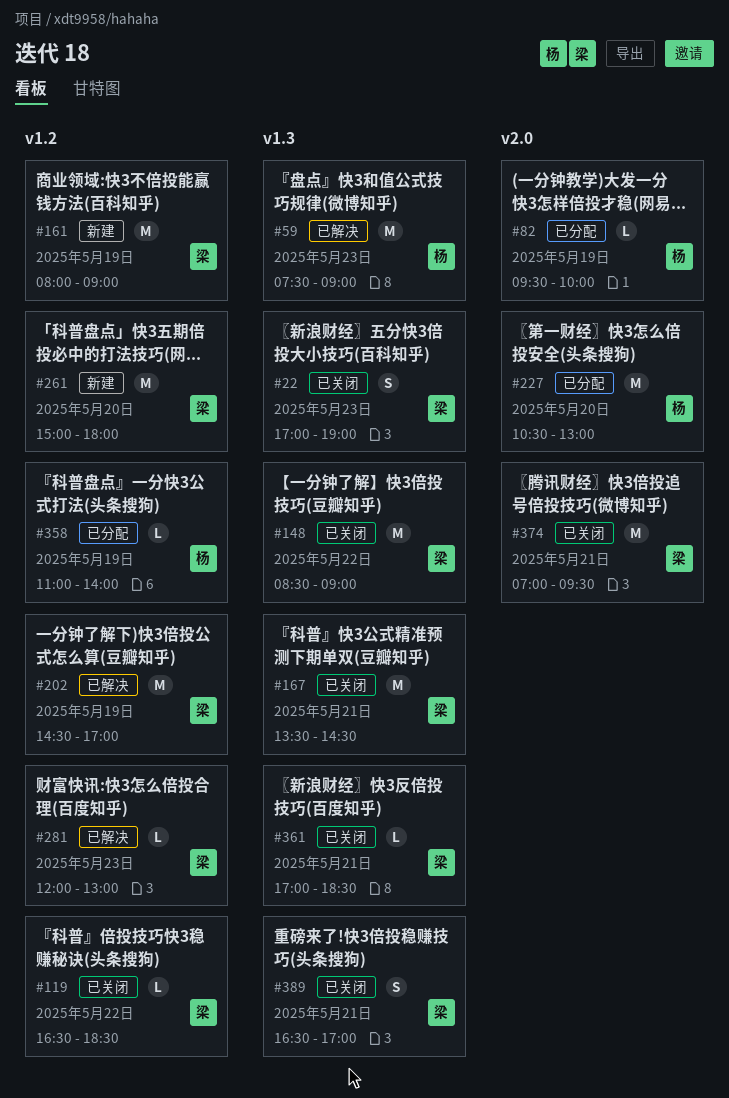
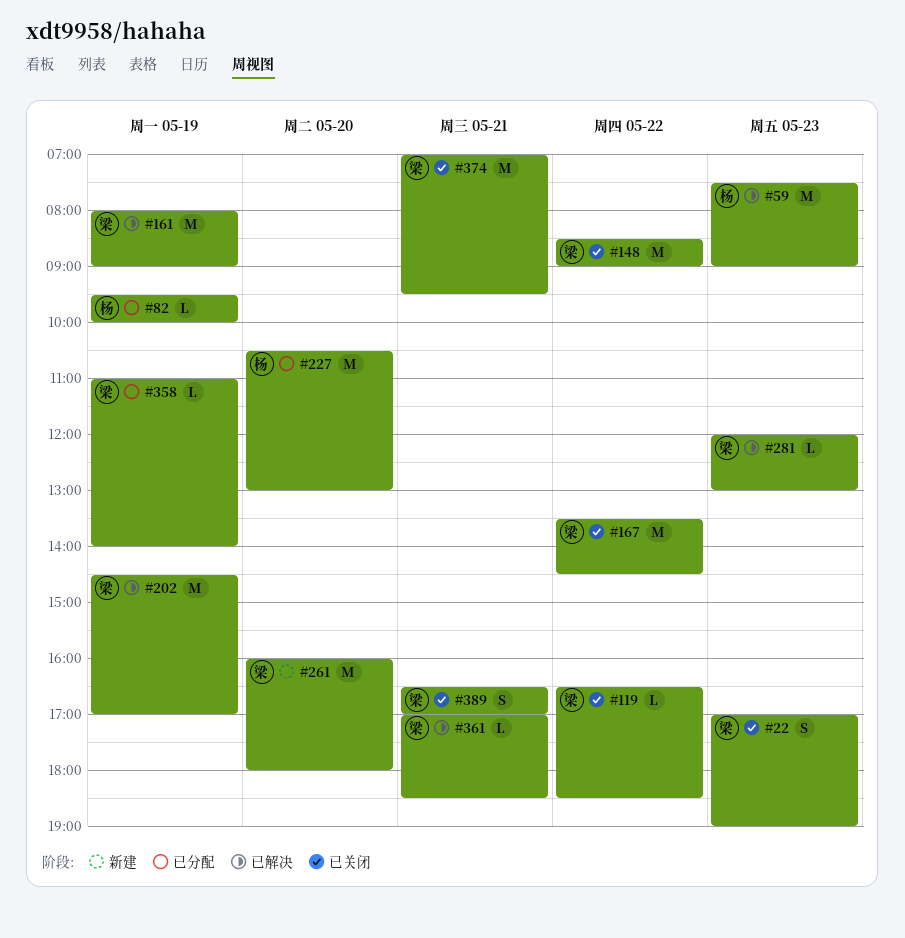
#161, status: 新建 -> 已解决
#167, day: May 21 -> May 22
#261, begins: 15:00 -> 16:00
#358, owner: 杨 -> 梁
#361, status: 已关闭 -> 已解决

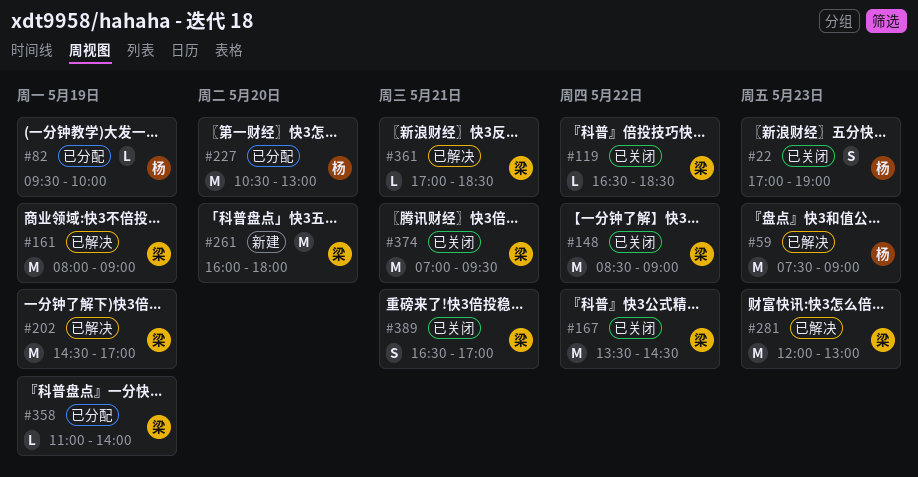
#22, owner: 梁 -> 杨
#281, estimate: L -> M

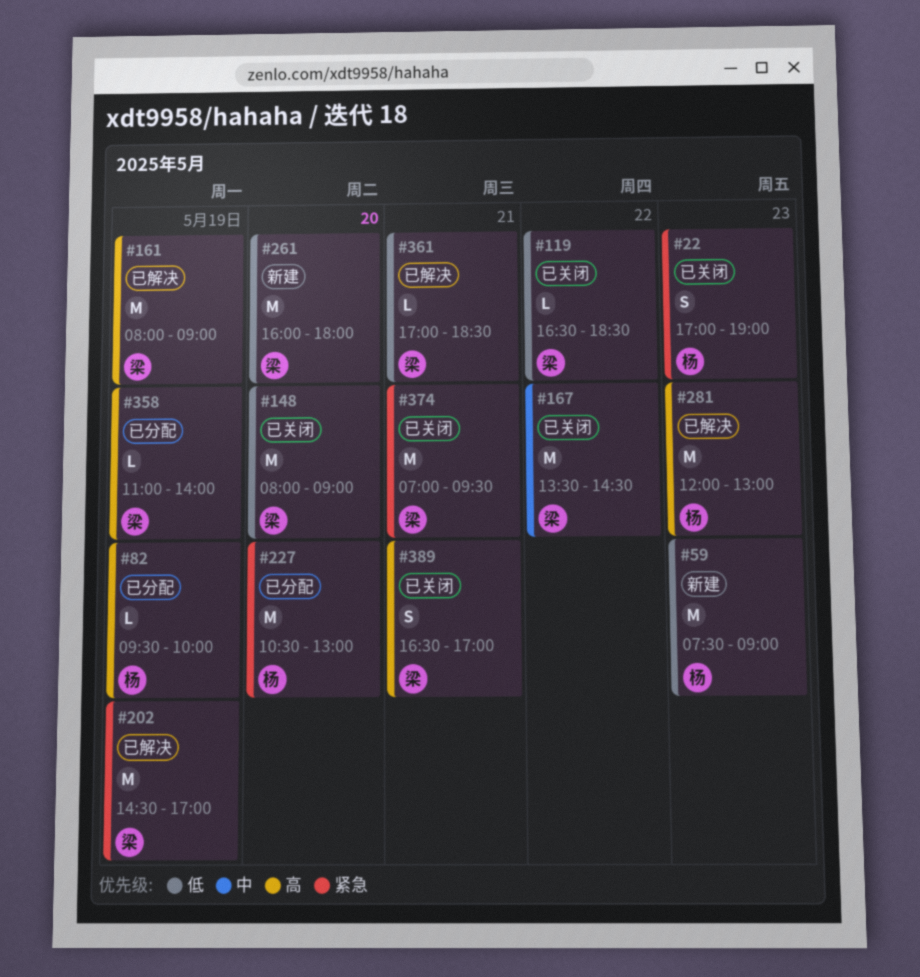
#59, status: 已解决 -> 新建
#148, day: May 22 -> May 20
#148, begins: 08:30 -> 08:00
#281, owner: 梁 -> 杨

